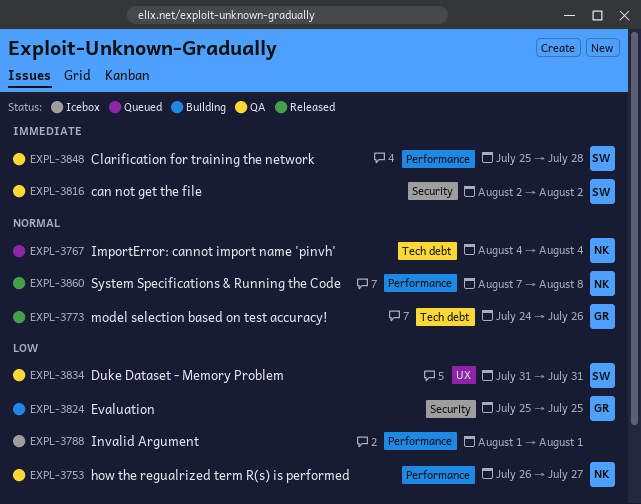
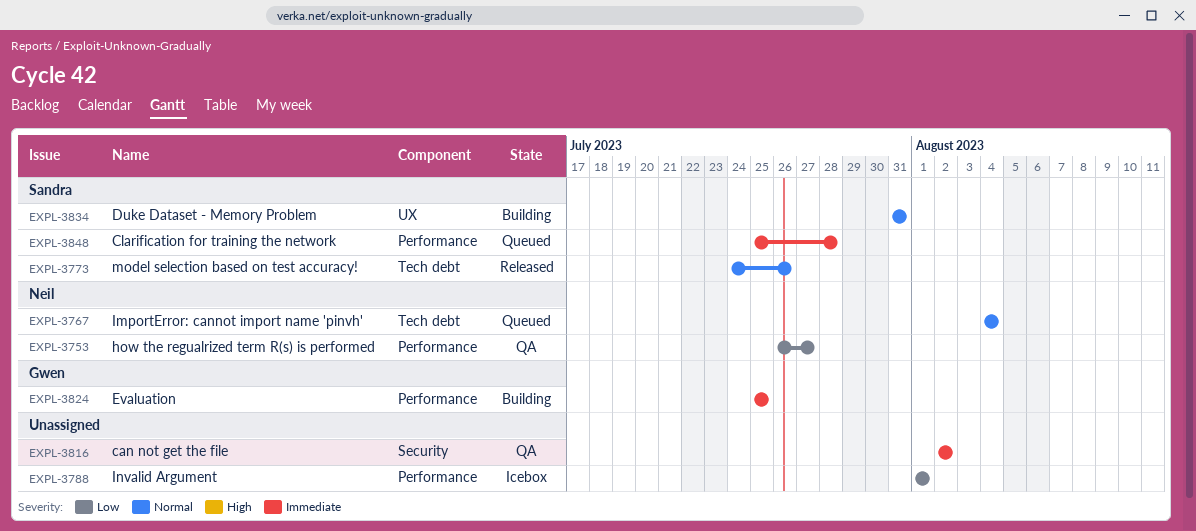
EXPL-3773, owner: Gwen -> Sandra
EXPL-3816, owner: Sandra -> none
EXPL-3824, priority: Low -> Immediate
EXPL-3824, label: Security -> Performance
EXPL-3834, status: QA -> Building
EXPL-3834, priority: Low -> Normal
EXPL-3848, status: QA -> Queued
EXPL-3860: present -> none

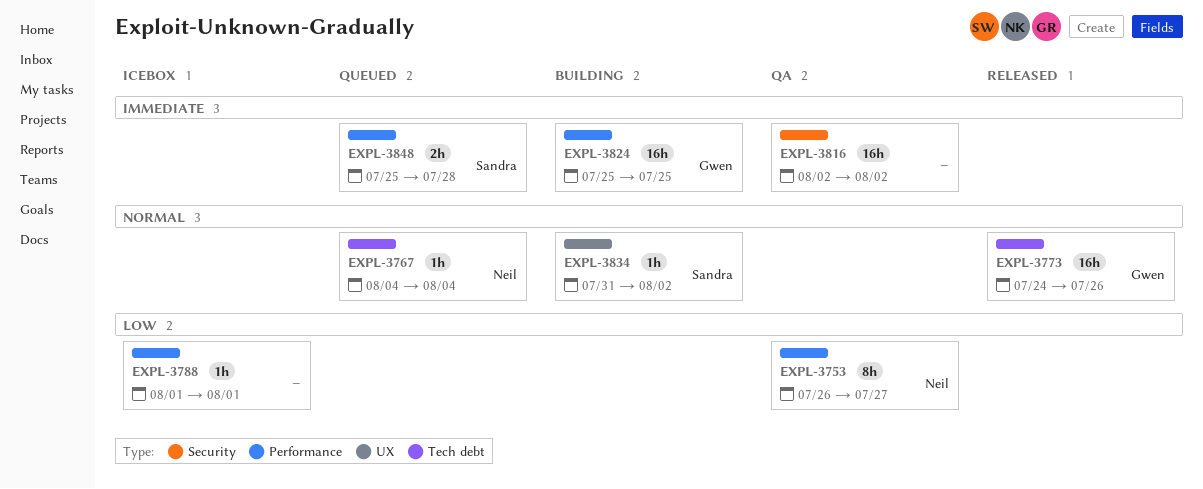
EXPL-3773, owner: Sandra -> Gwen
EXPL-3834, due: Jul 31 -> Aug 2

